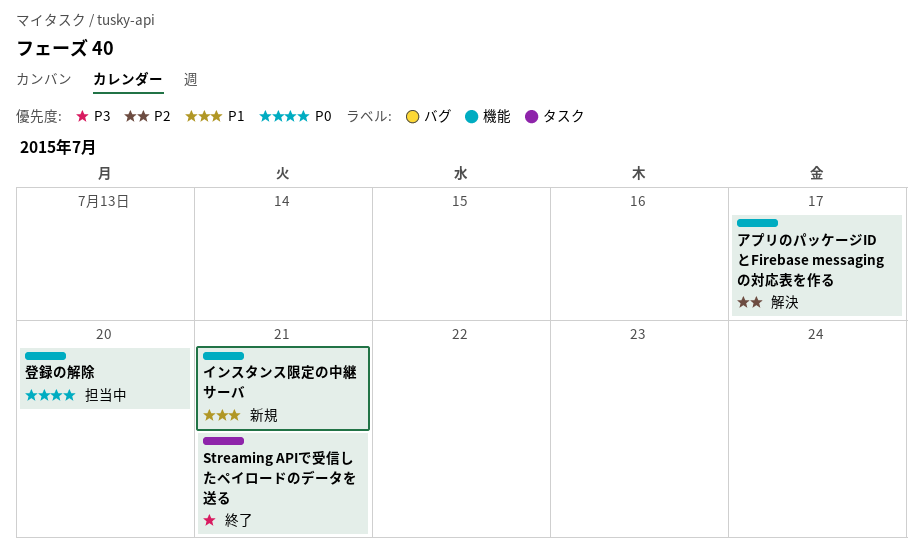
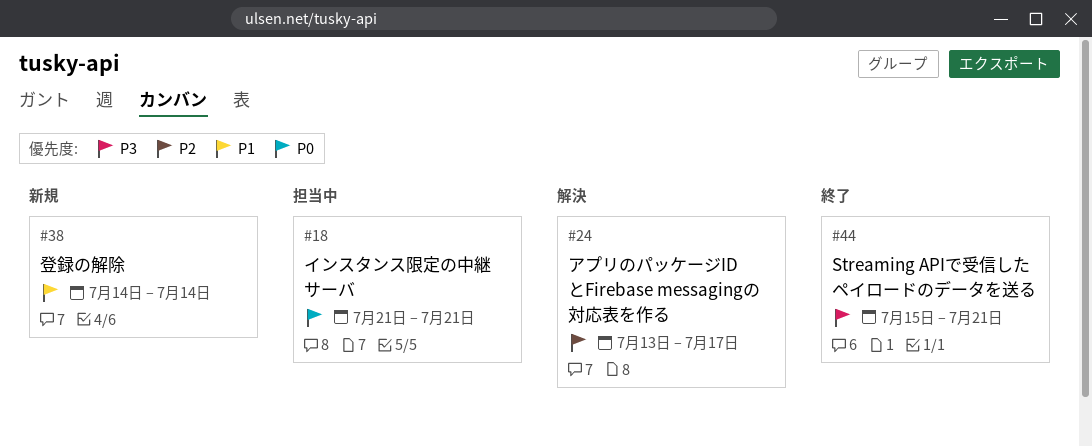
インスタンス限定の中継サーバ, status: 新規 -> 担当中
インスタンス限定の中継サーバ, priority: P1 -> P0
登録の解除, status: 担当中 -> 新規
登録の解除, priority: P0 -> P1
登録の解除, due: Jul 20 -> Jul 14

